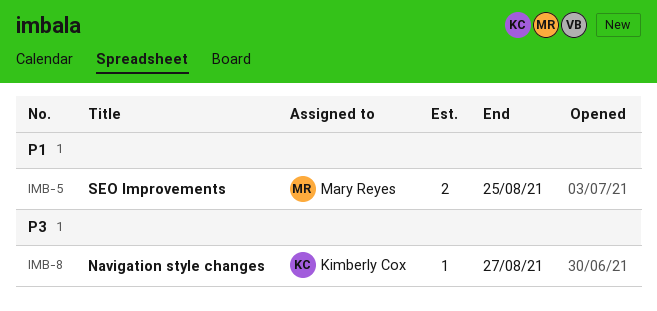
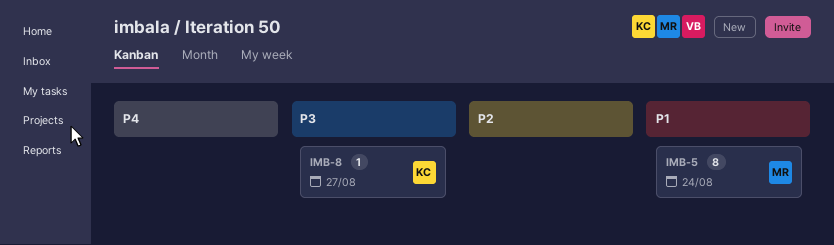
IMB-5, estimate: 2 -> 8
IMB-5, due: Aug 25 -> Aug 24

